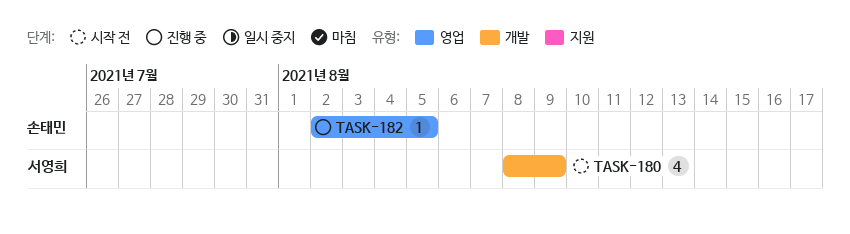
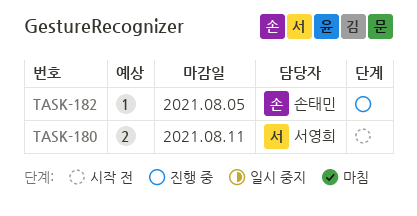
TASK-180, estimate: 4 -> 2
TASK-180, due: Aug 9 -> Aug 11

